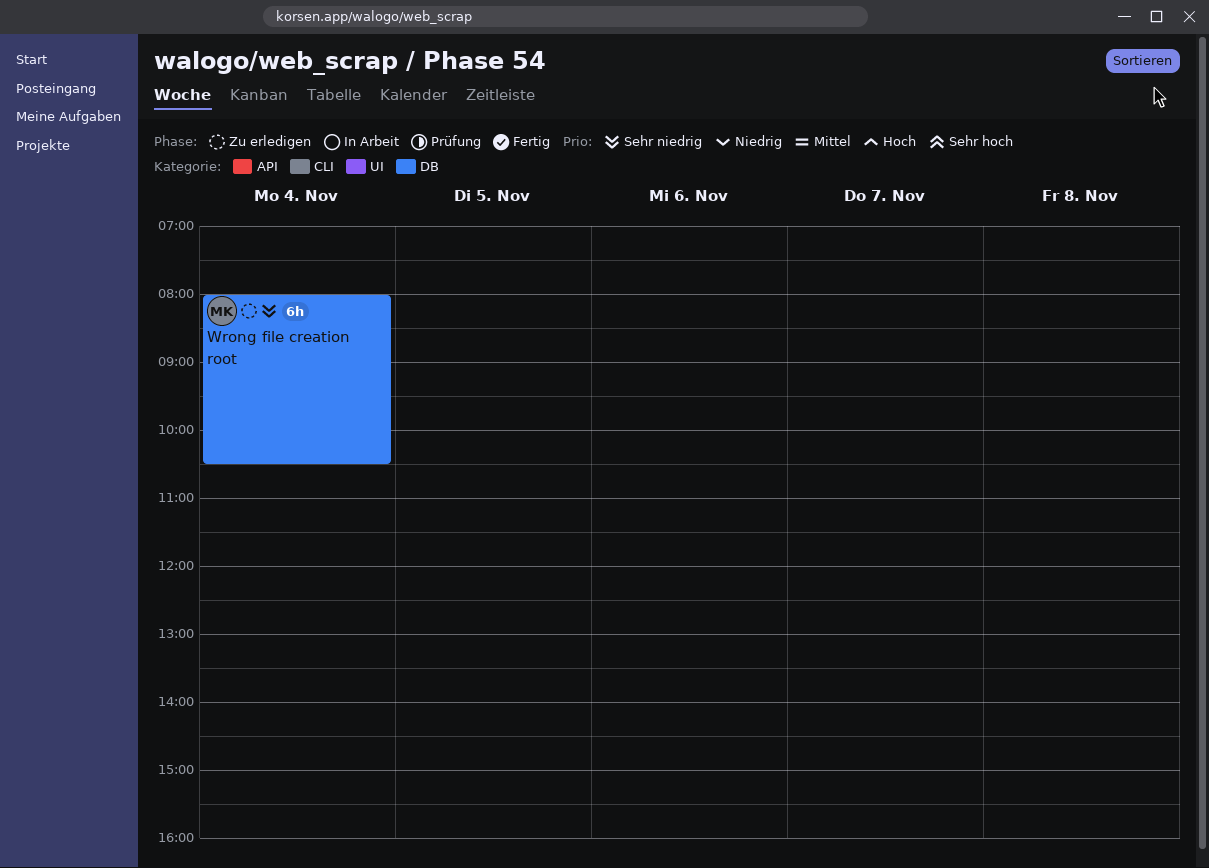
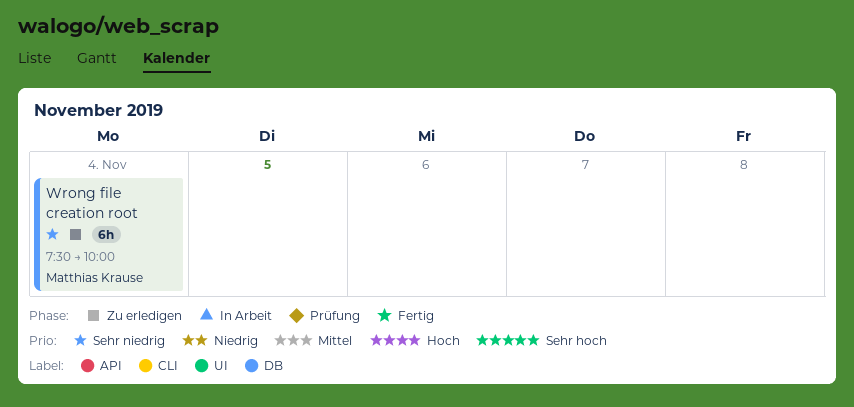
Wrong file creation root, begins: 08:00 -> 07:30
Wrong file creation root, ends: 10:30 -> 10:00

